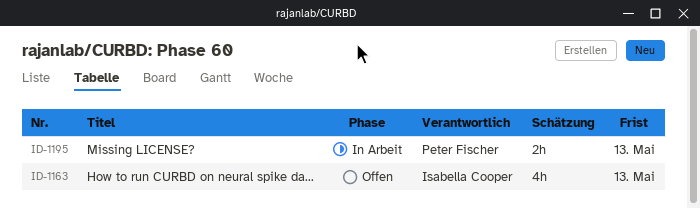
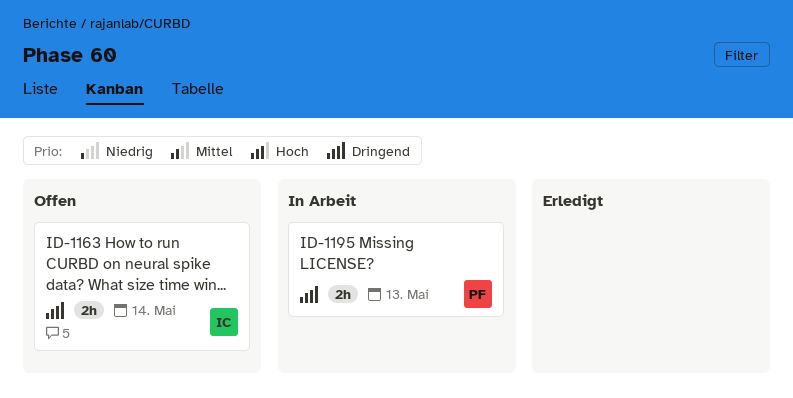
ID-1163, estimate: 4h -> 2h
ID-1163, due: May 13 -> May 14

